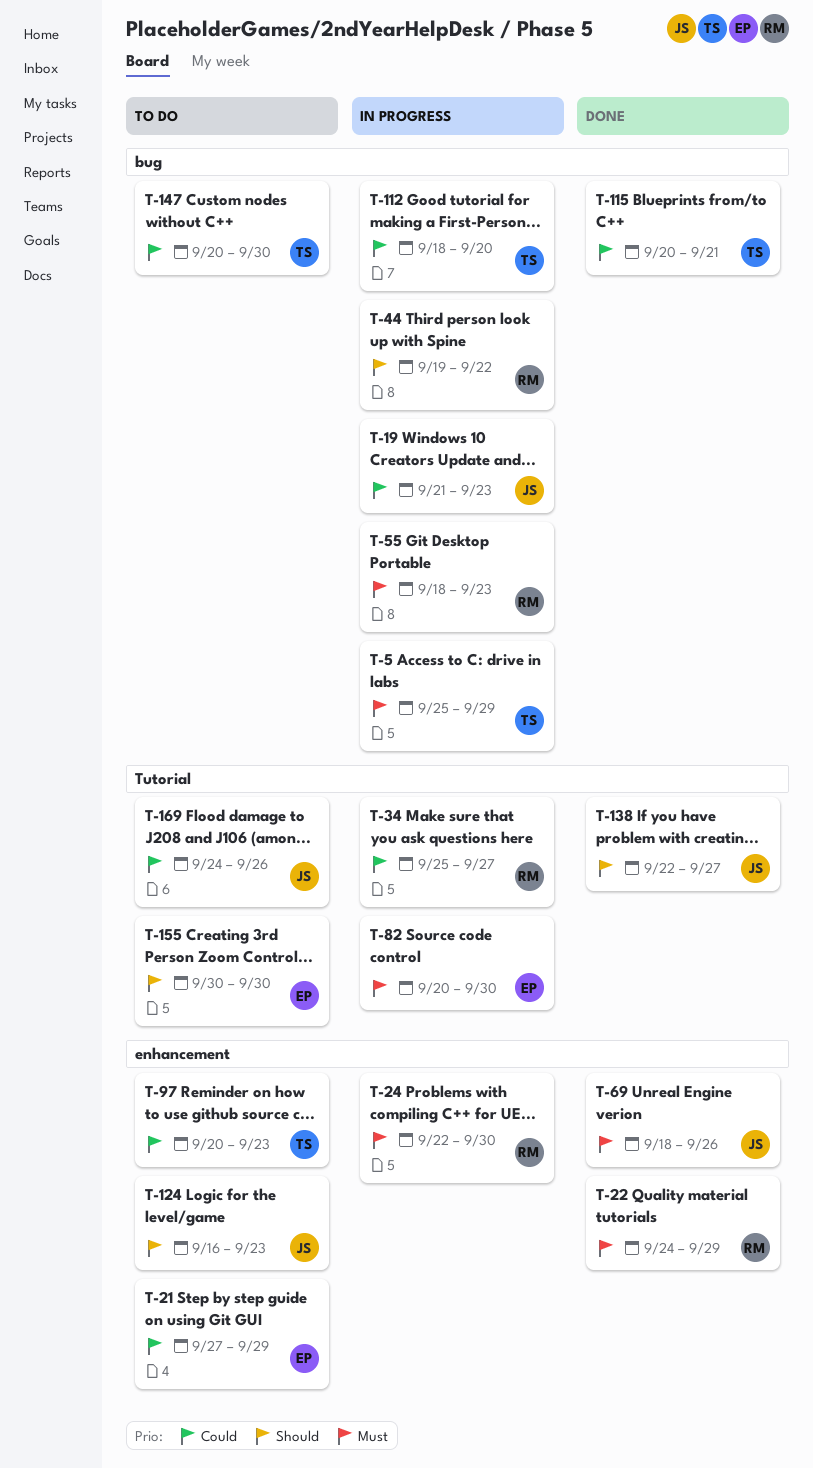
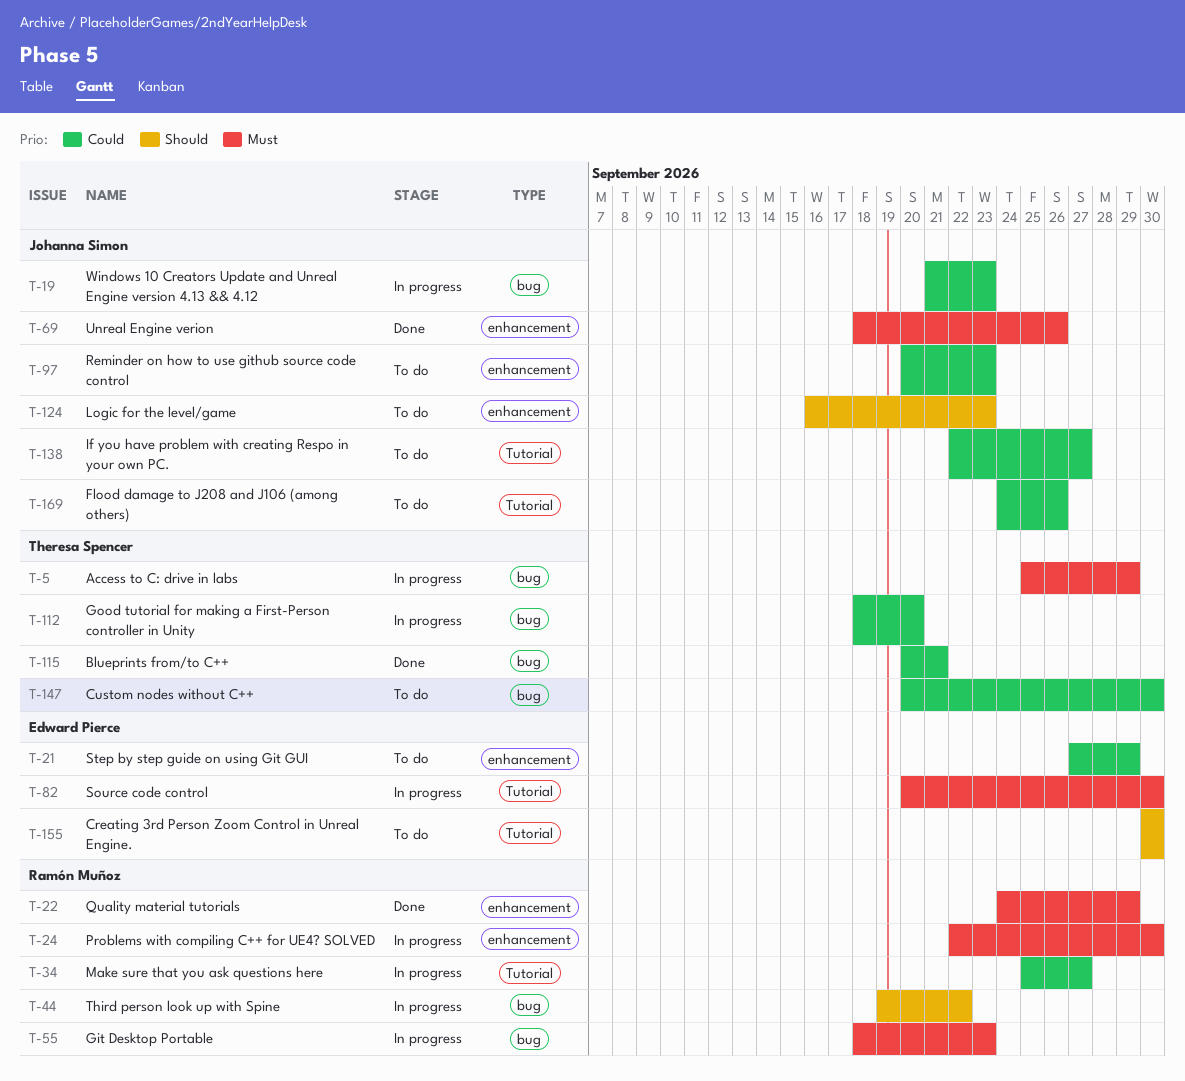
T-97, owner: Theresa Spencer -> Johanna Simon
T-138, status: Done -> To do
T-138, priority: Should -> Could

